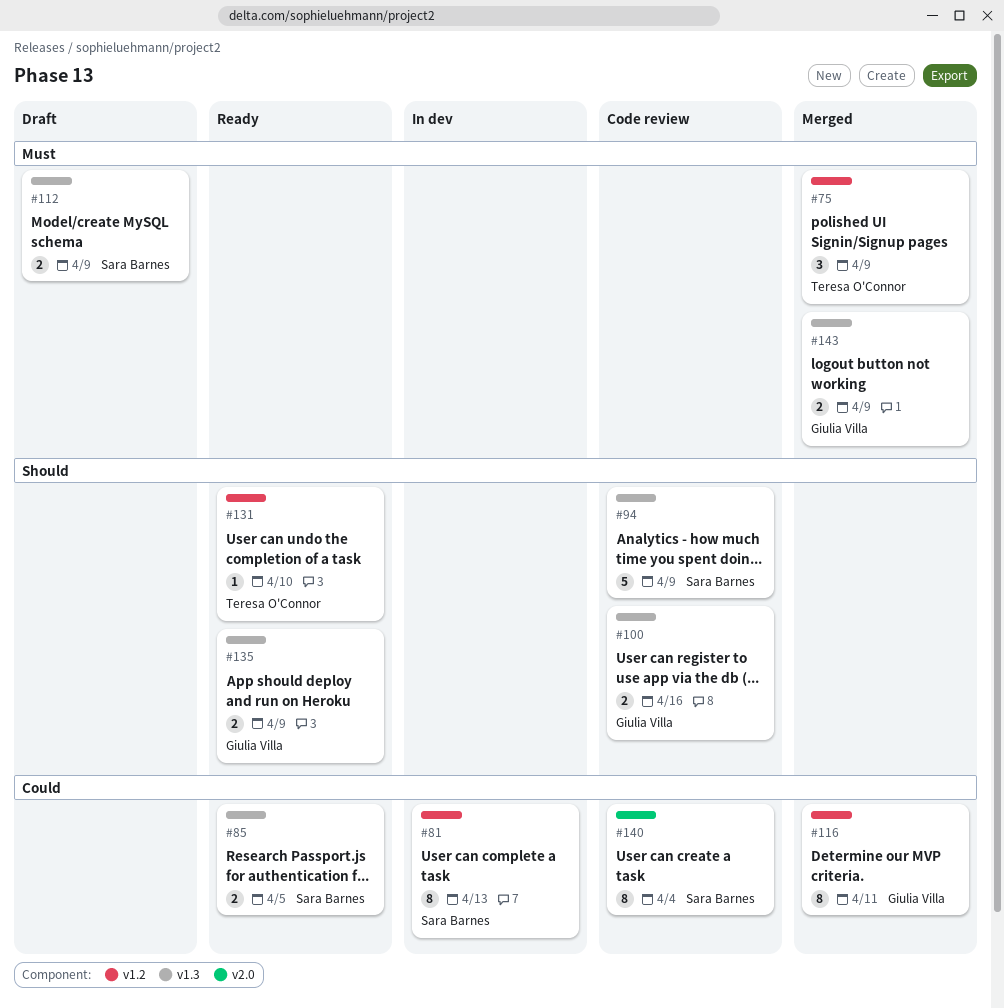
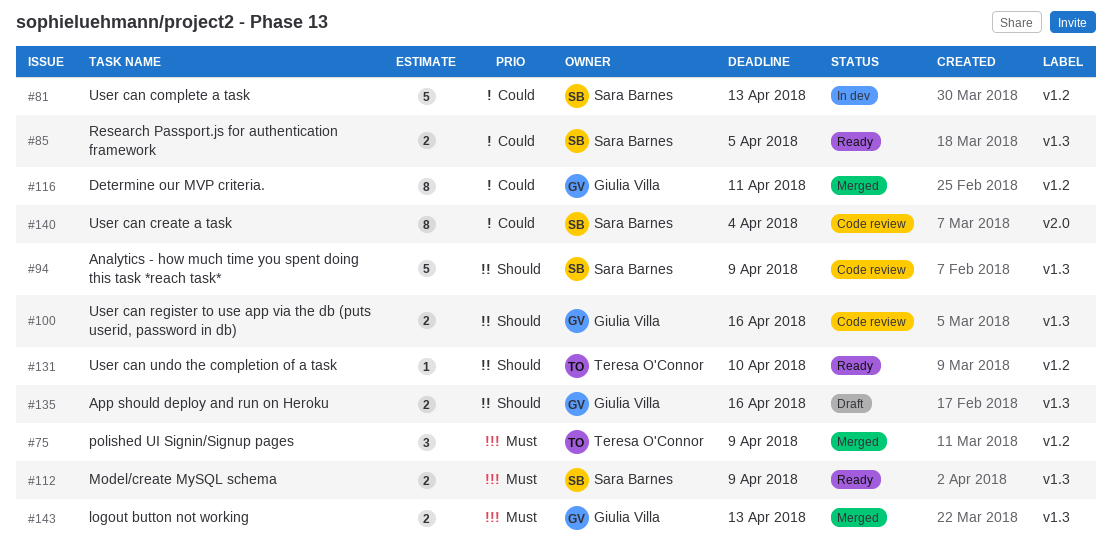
#81, estimate: 8 -> 5
#112, status: Draft -> Ready
#135, status: Ready -> Draft
#135, due: Apr 9 -> Apr 16
#143, due: Apr 9 -> Apr 13

